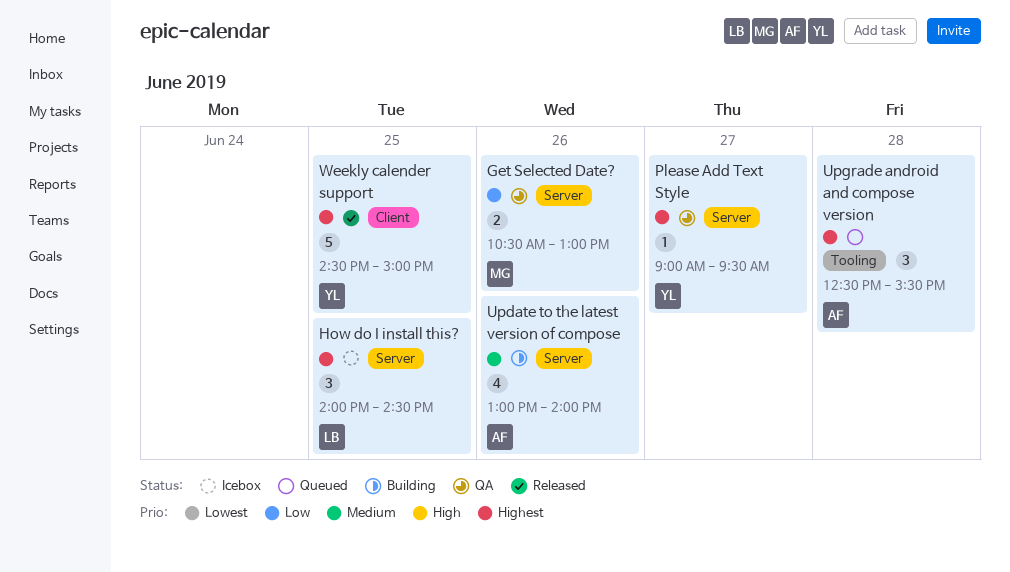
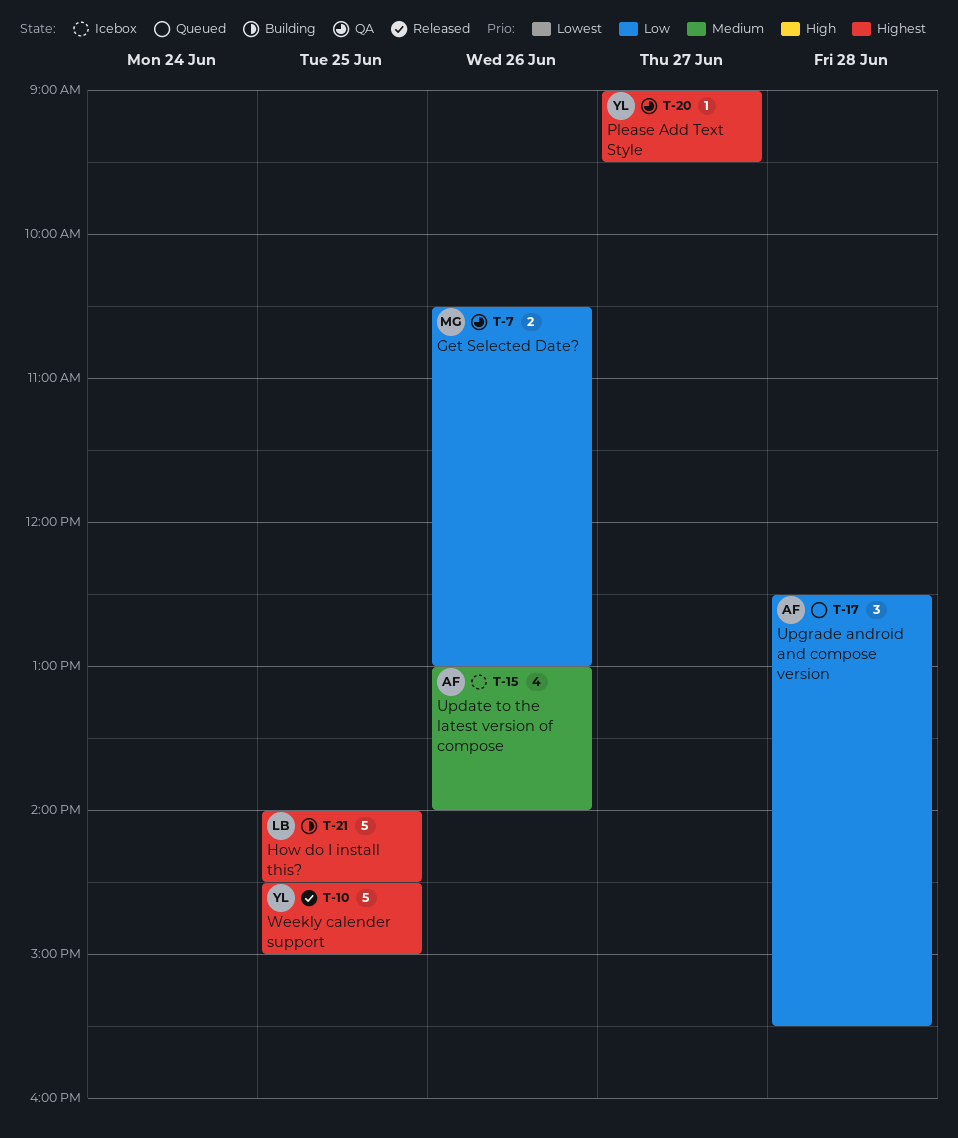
How do I install this?, status: Icebox -> Building
How do I install this?, estimate: 3 -> 5
Update to the latest version of compose, status: Building -> Icebox
Upgrade android and compose version, priority: Highest -> Low

